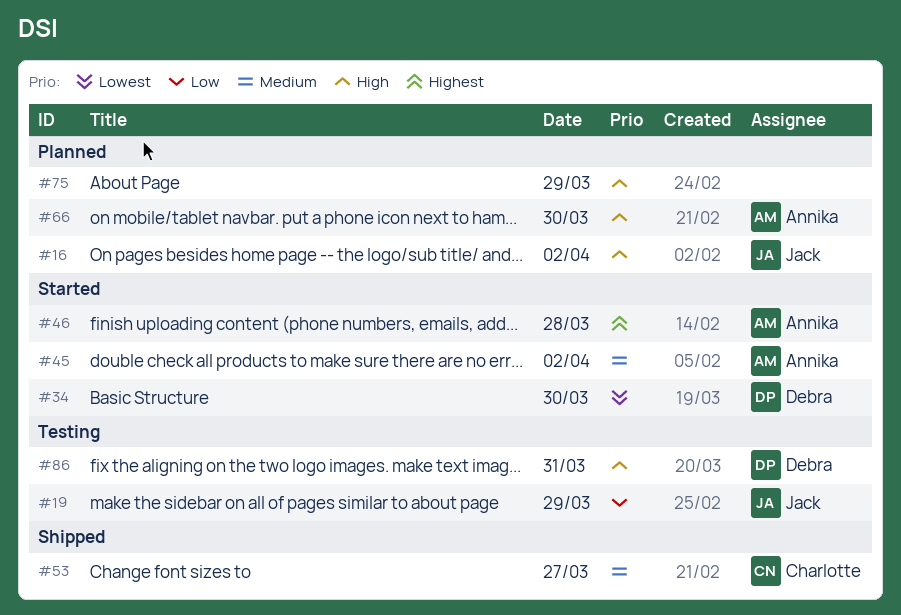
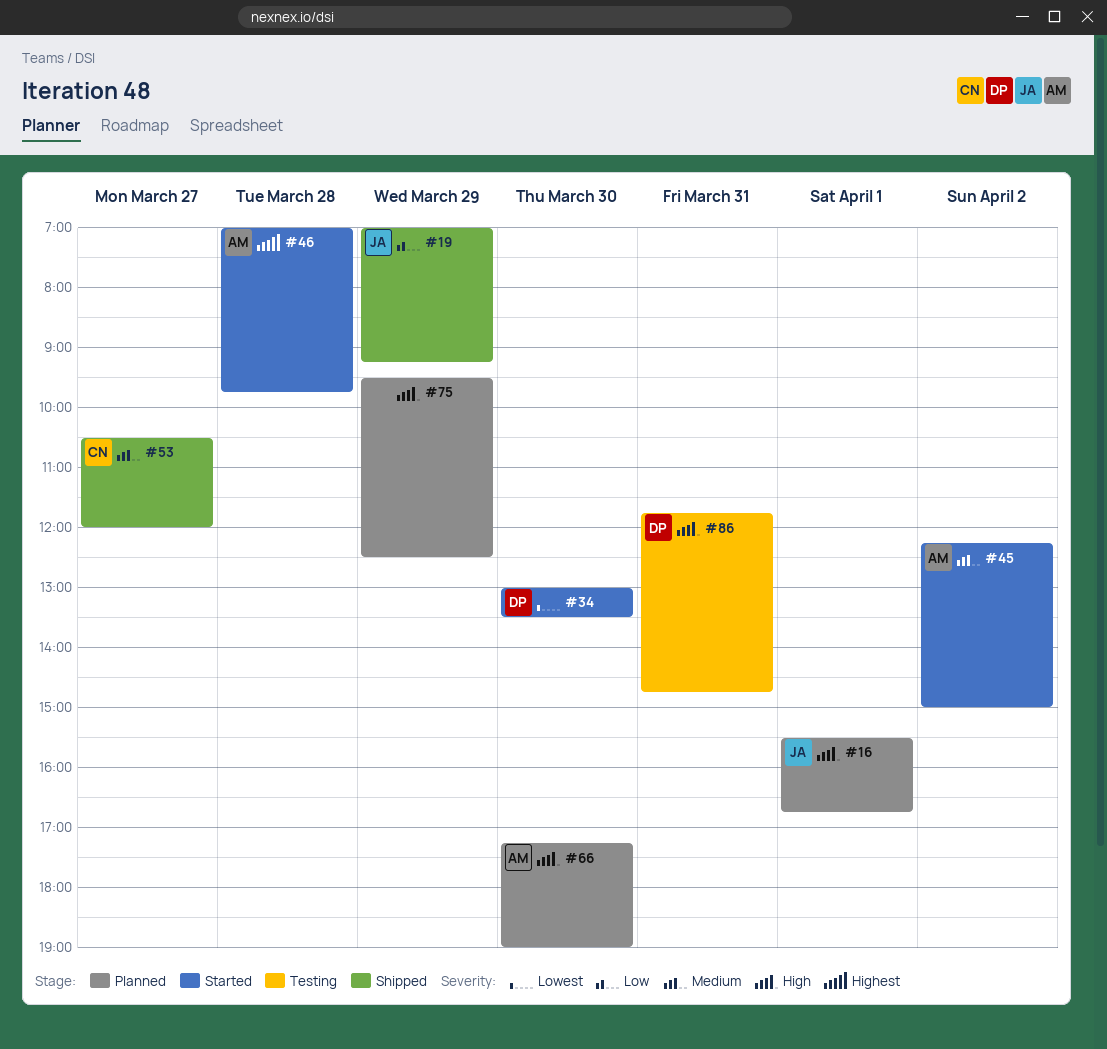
#16, day: Apr 2 -> Apr 1
#19, status: Testing -> Shipped

